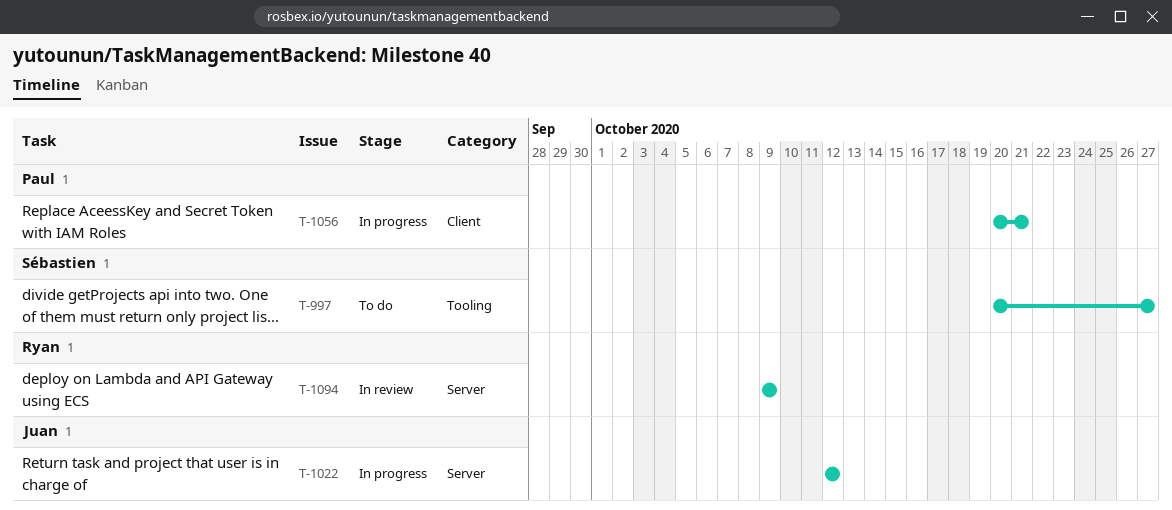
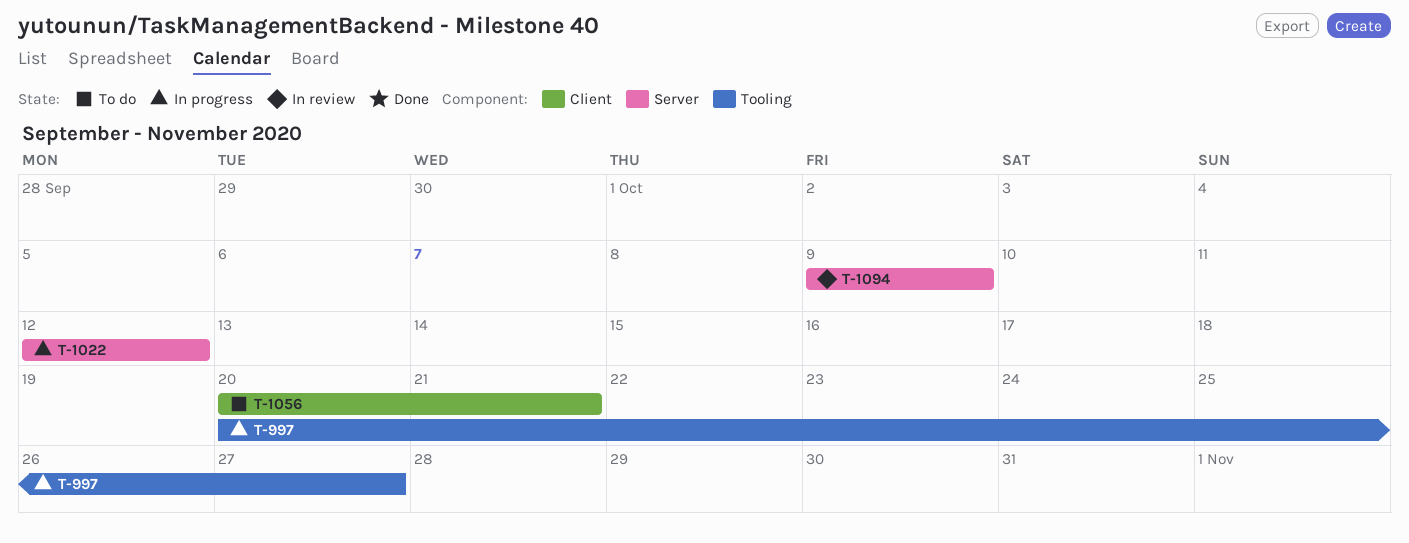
T-997, status: To do -> In progress
T-1056, status: In progress -> To do

